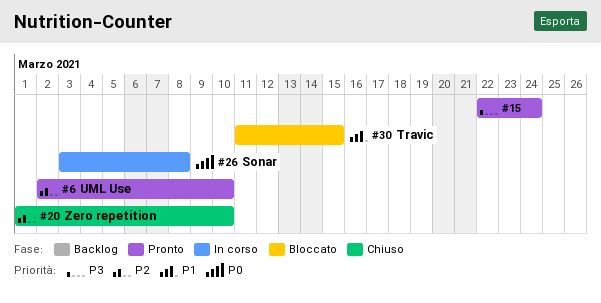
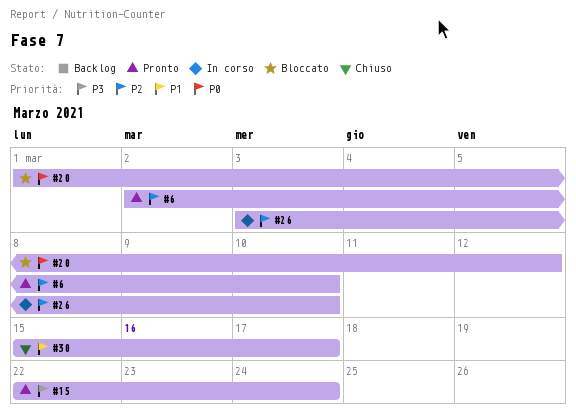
#20, status: Chiuso -> Bloccato
#20, priority: P2 -> P0
#20, due: Mar 10 -> Mar 12
#26, priority: P0 -> P2
#26, due: Mar 8 -> Mar 10
#30, status: Bloccato -> Chiuso
#30, start: Mar 11 -> Mar 15
#30, due: Mar 15 -> Mar 17

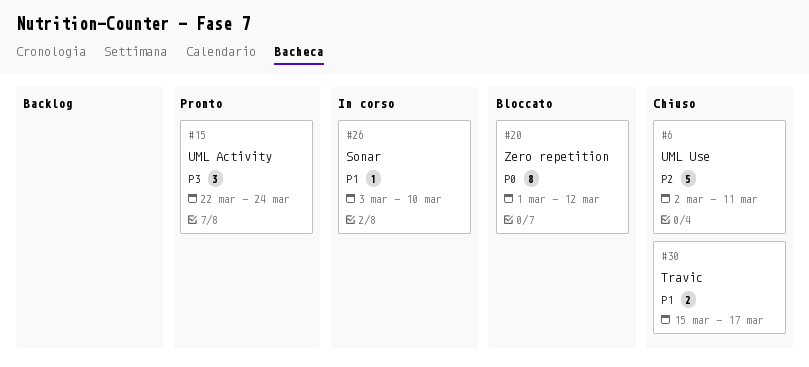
#6, status: Pronto -> Chiuso
#6, due: Mar 10 -> Mar 11
#26, priority: P2 -> P1

